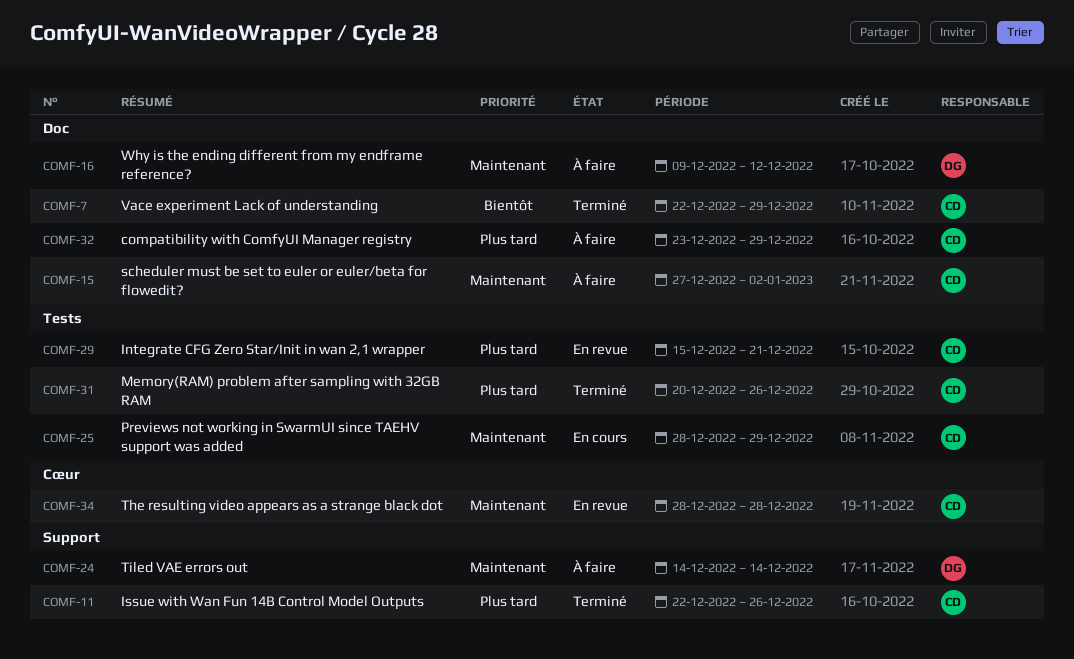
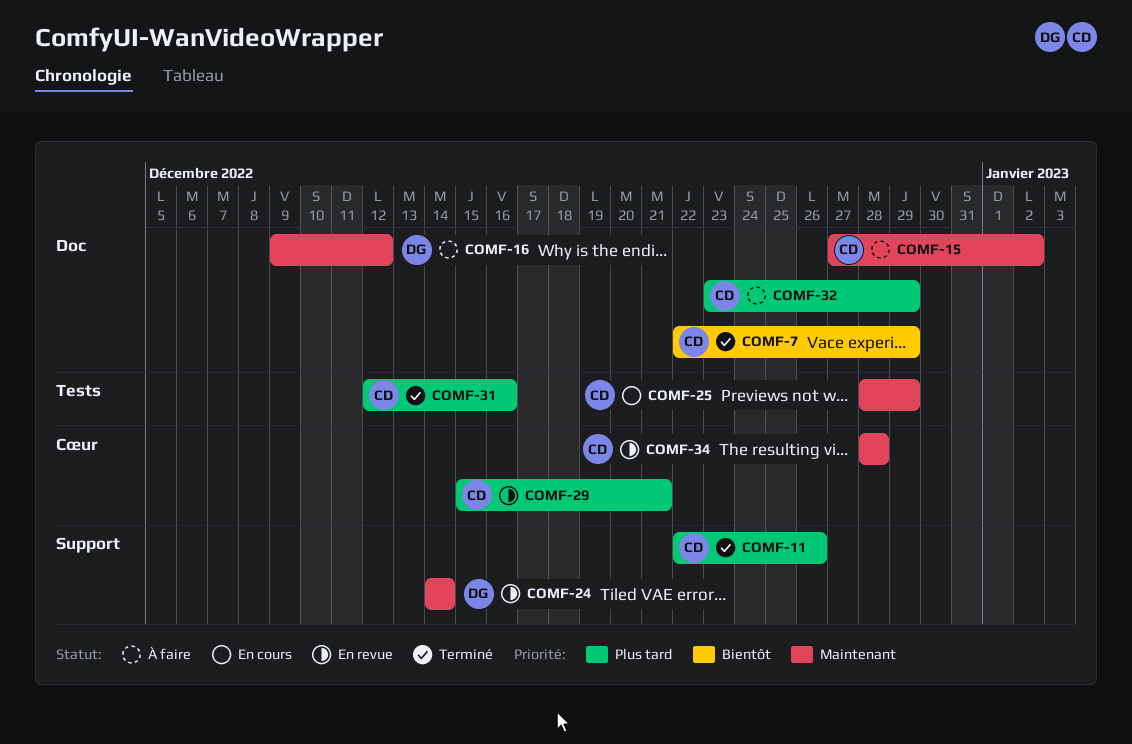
COMF-24, status: À faire -> En revue
COMF-29, label: Tests -> Cœur
COMF-31, start: Dec 20 -> Dec 12
COMF-31, due: Dec 26 -> Dec 16

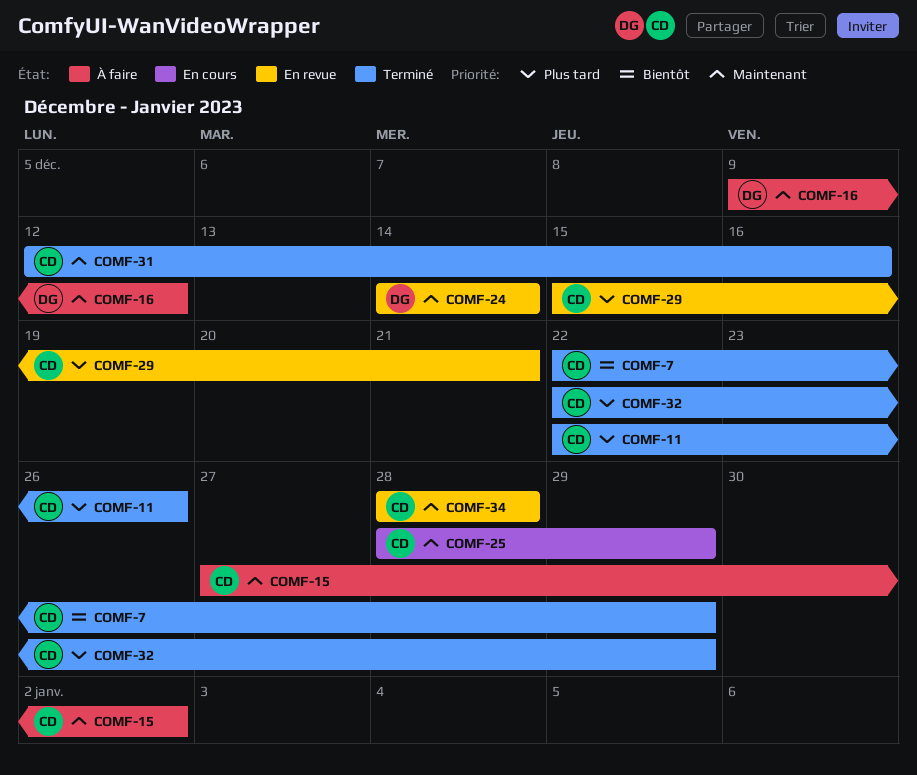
COMF-31, priority: Plus tard -> Maintenant
COMF-32, status: À faire -> Terminé
COMF-32, start: Dec 23 -> Dec 22

